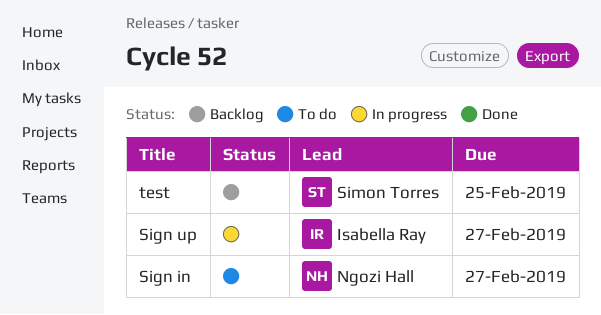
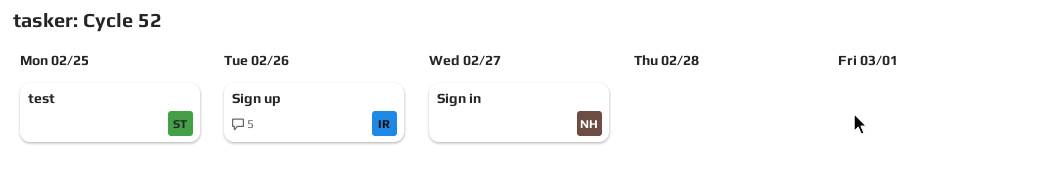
Sign up, due: Feb 27 -> Feb 26

